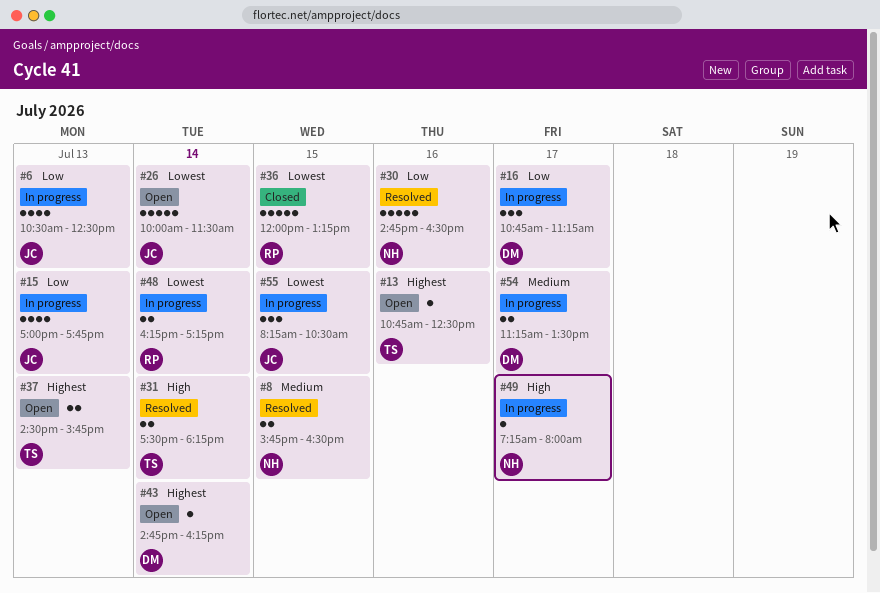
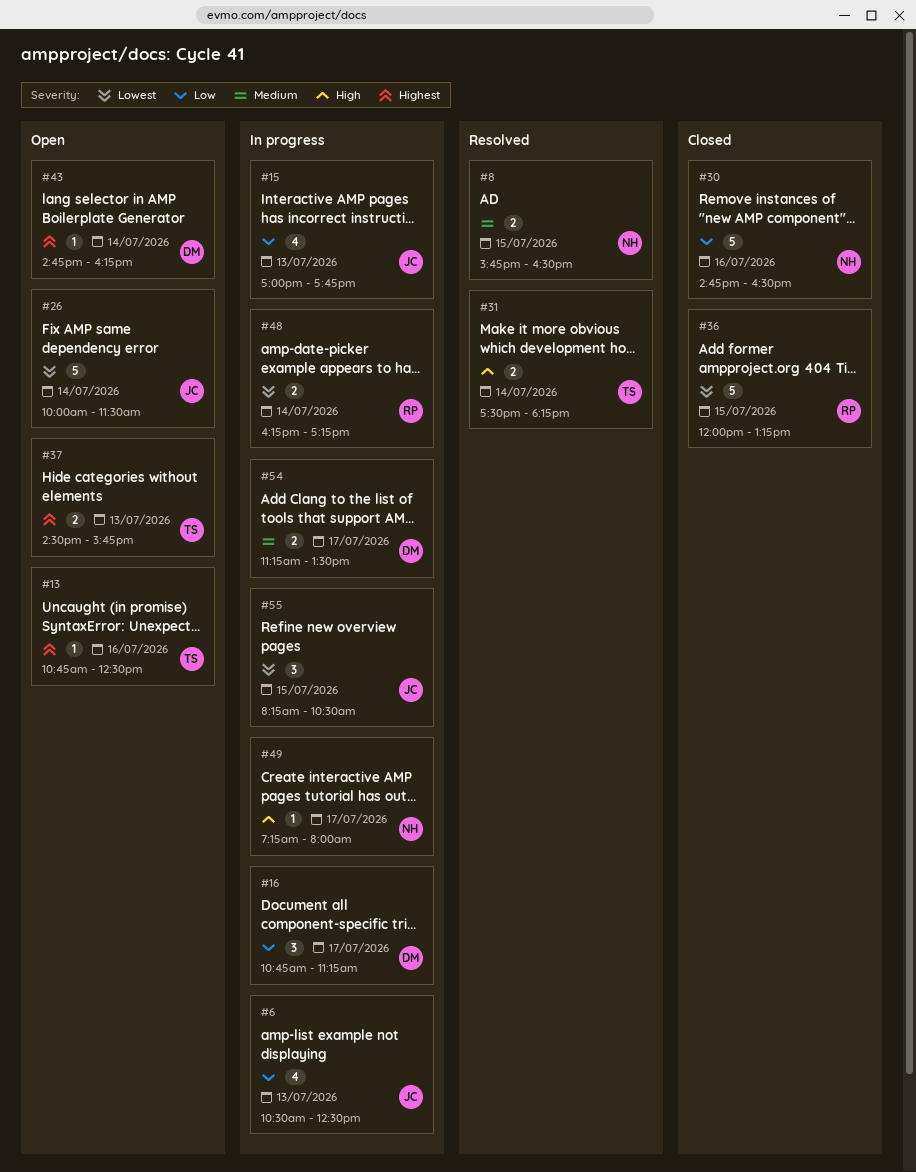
#30, status: Resolved -> Closed

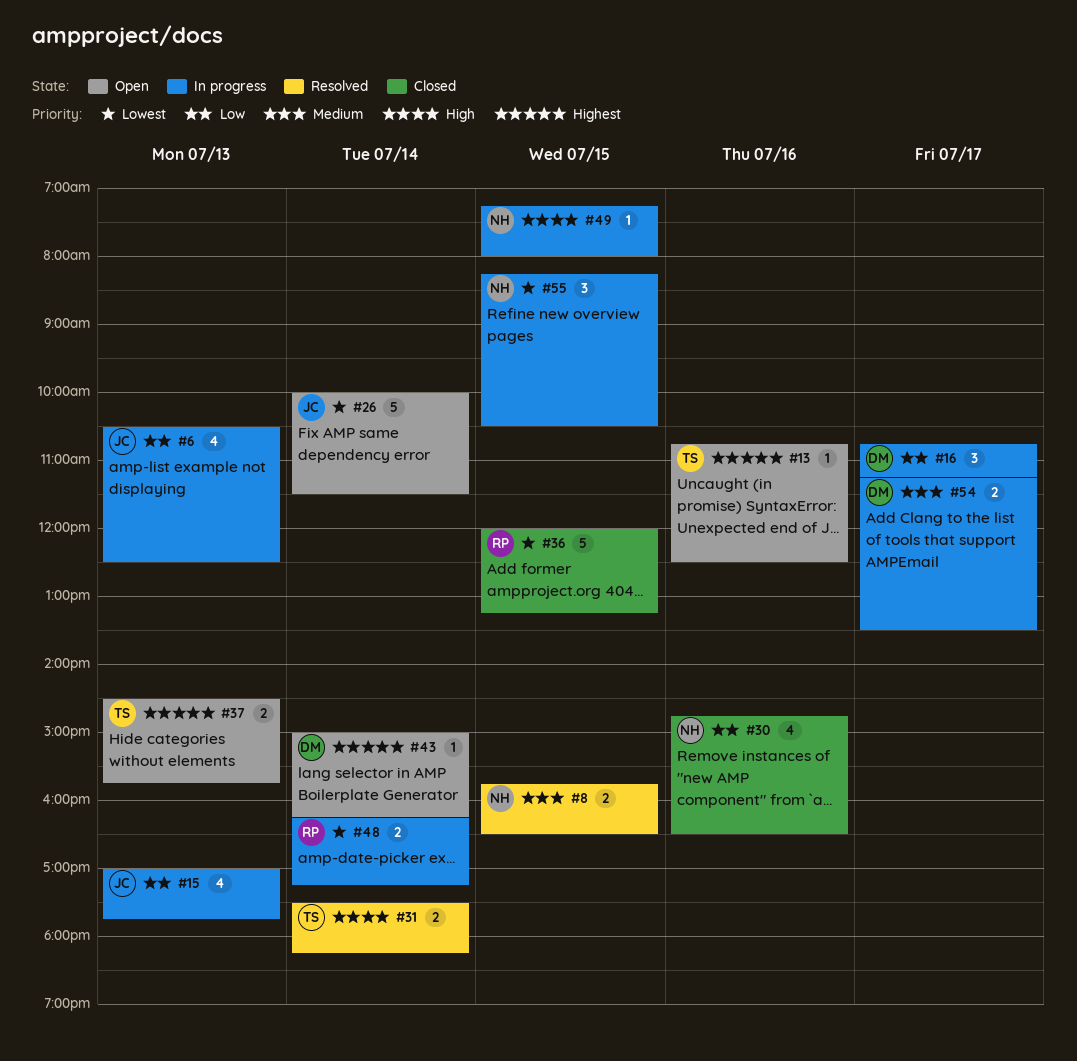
#30, estimate: 5 -> 4
#43, begins: 14:45 -> 15:00
#49, day: Jul 17 -> Jul 15
#55, owner: JC -> NH

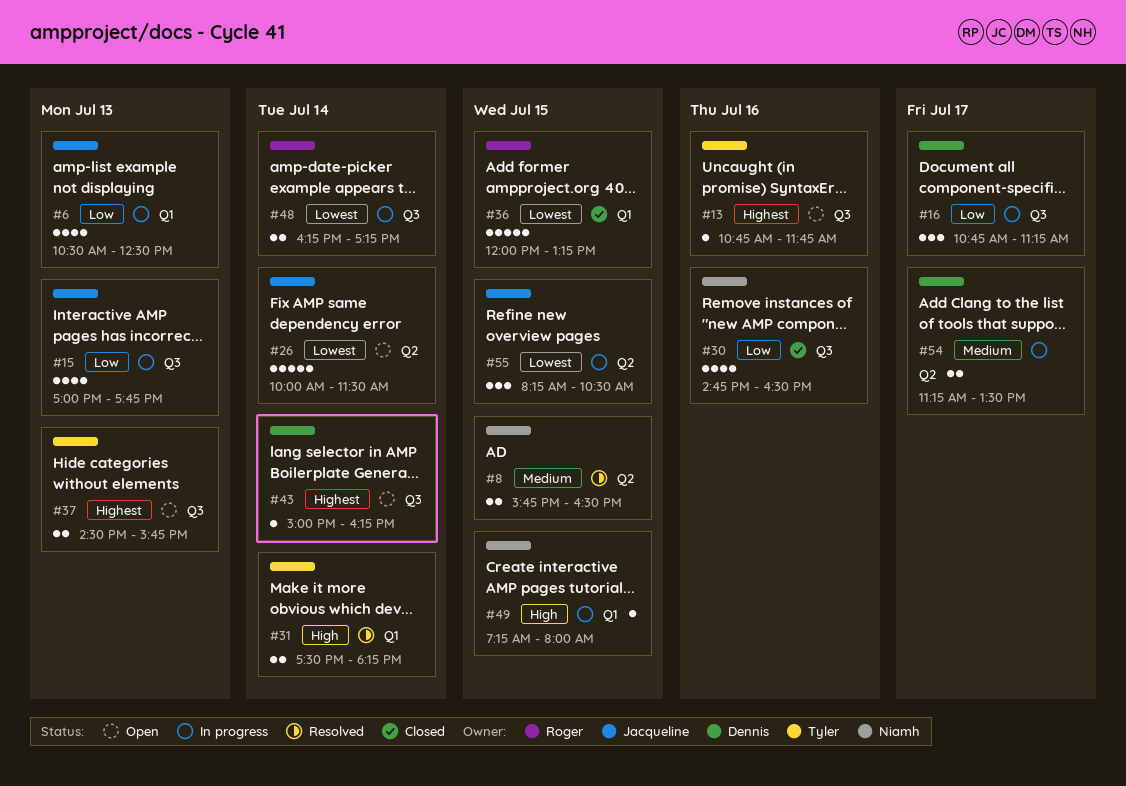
#13, ends: 12:30 -> 11:45
#55, owner: Niamh -> Jacqueline

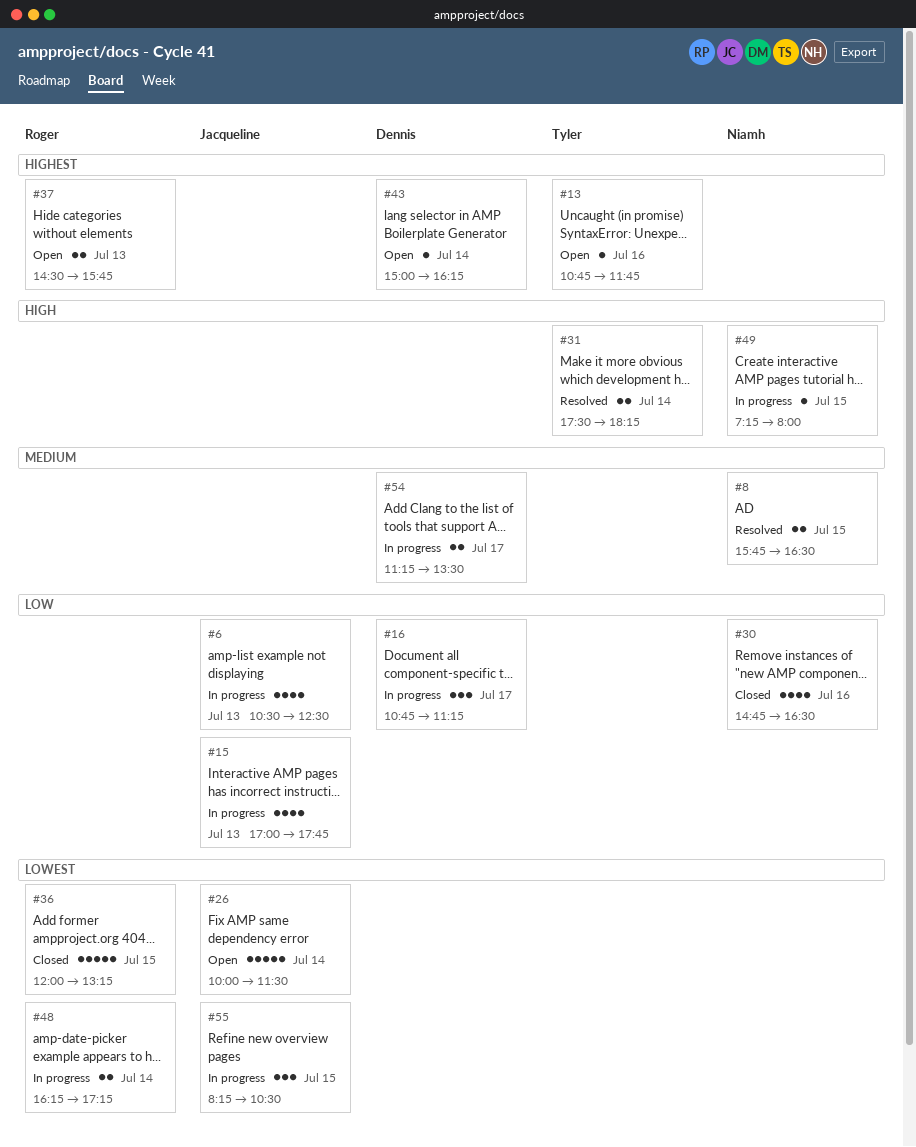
#37, owner: Tyler -> Roger

